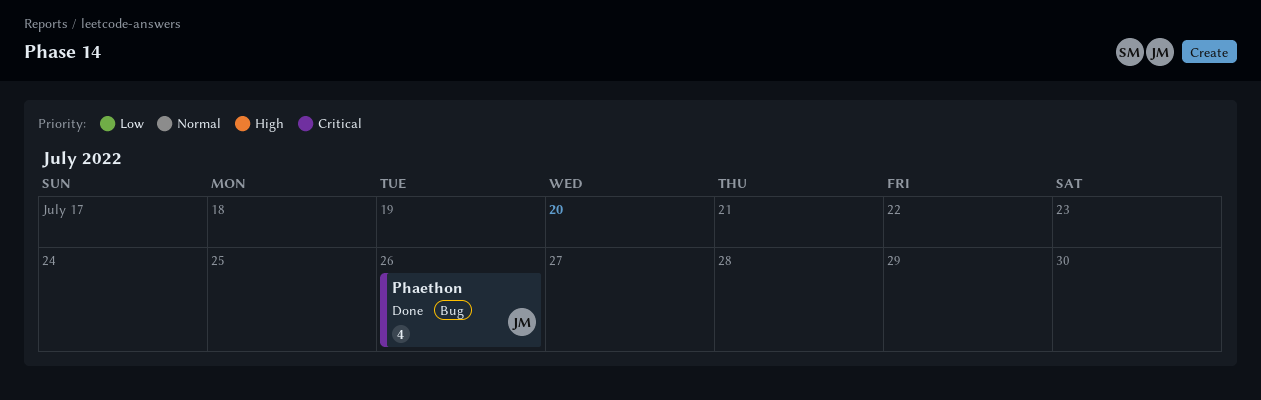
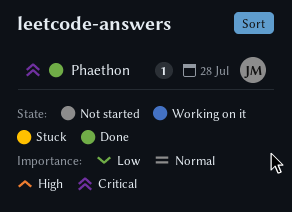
Phaethon, estimate: 4 -> 1
Phaethon, due: Jul 26 -> Jul 28

